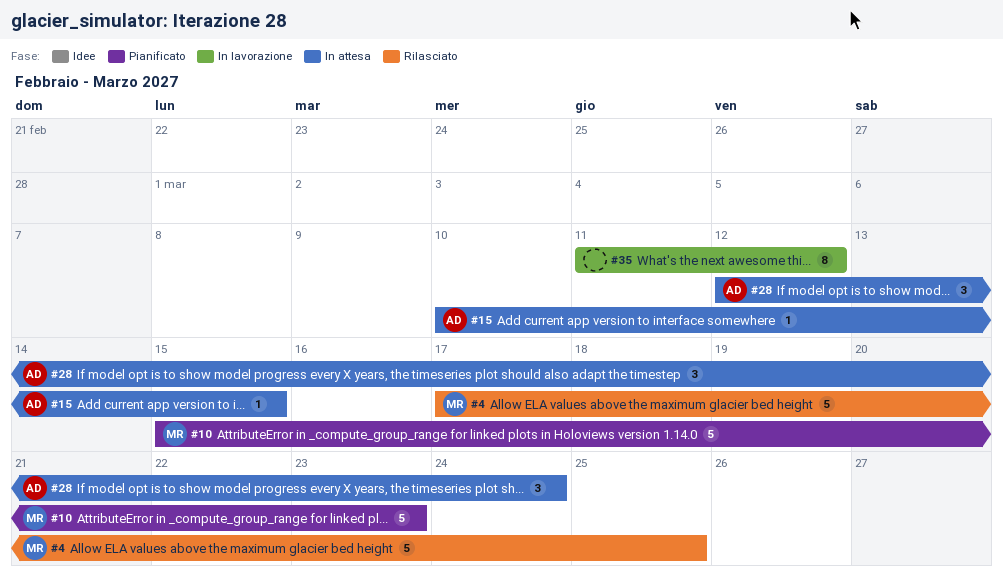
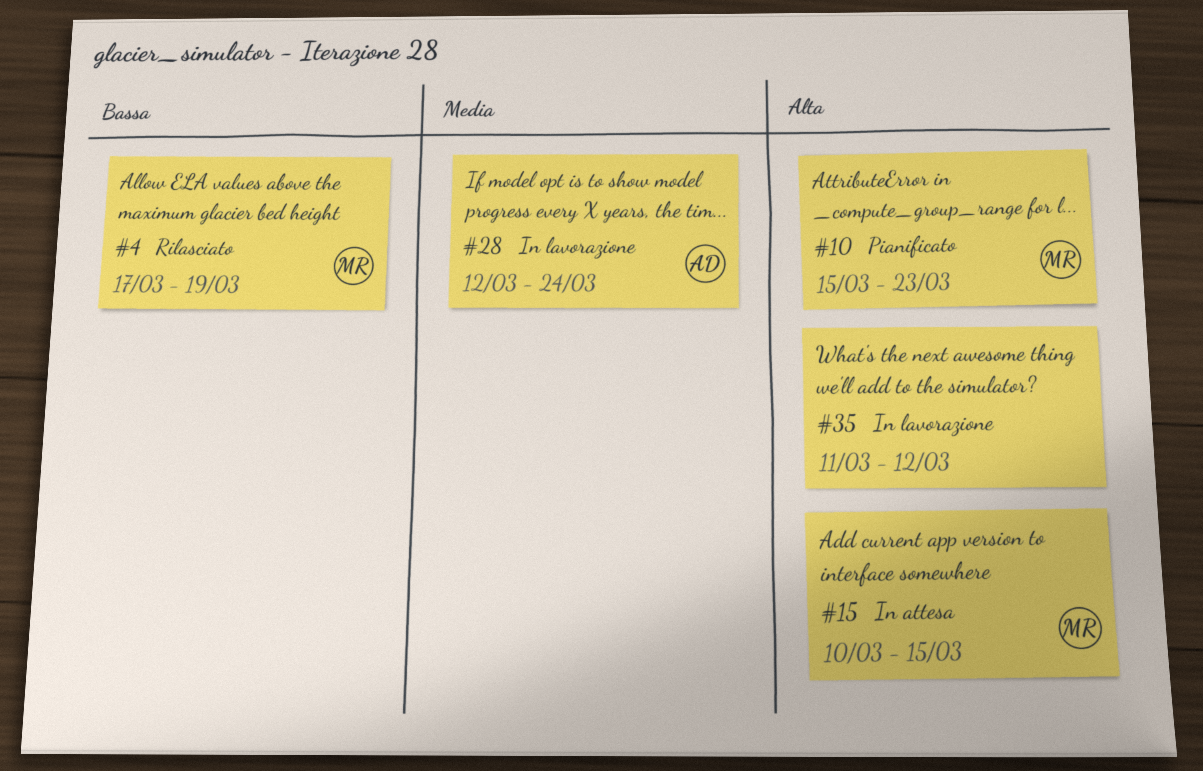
#4, due: Mar 25 -> Mar 19
#15, owner: AD -> MR
#28, status: In attesa -> In lavorazione

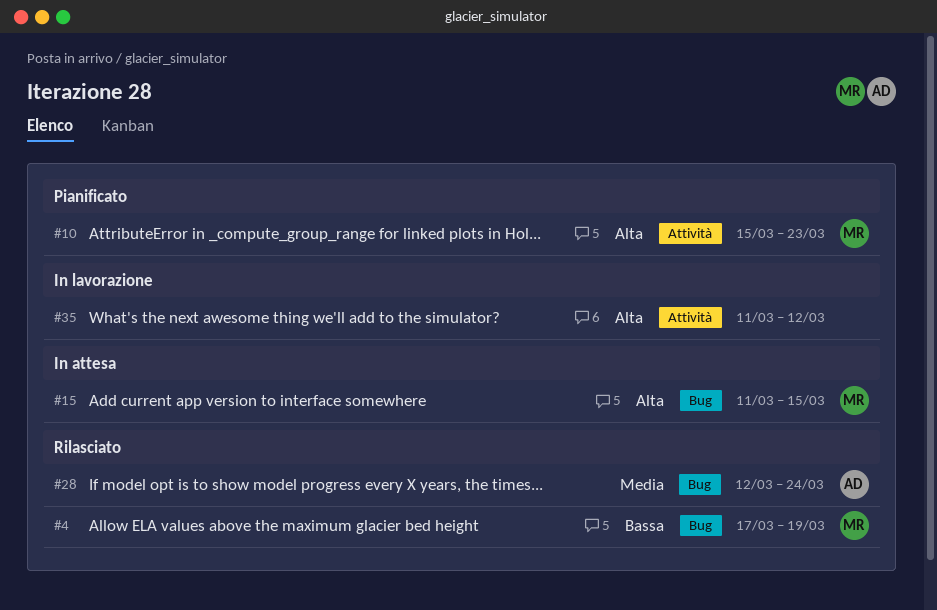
#15, start: Mar 10 -> Mar 11
#28, status: In lavorazione -> Rilasciato

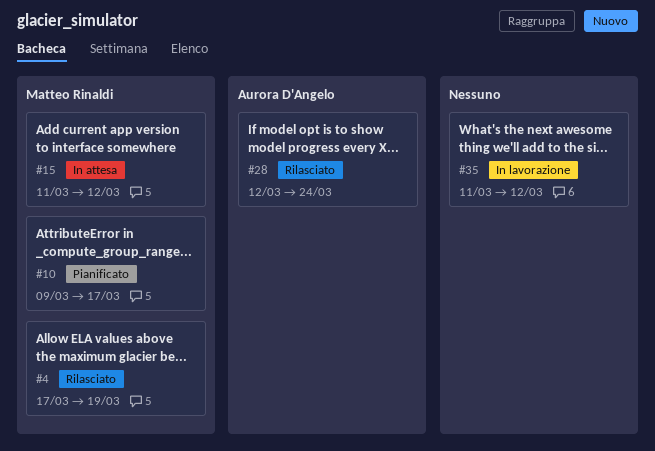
#10, start: Mar 15 -> Mar 9
#10, due: Mar 23 -> Mar 17
#15, due: Mar 15 -> Mar 12

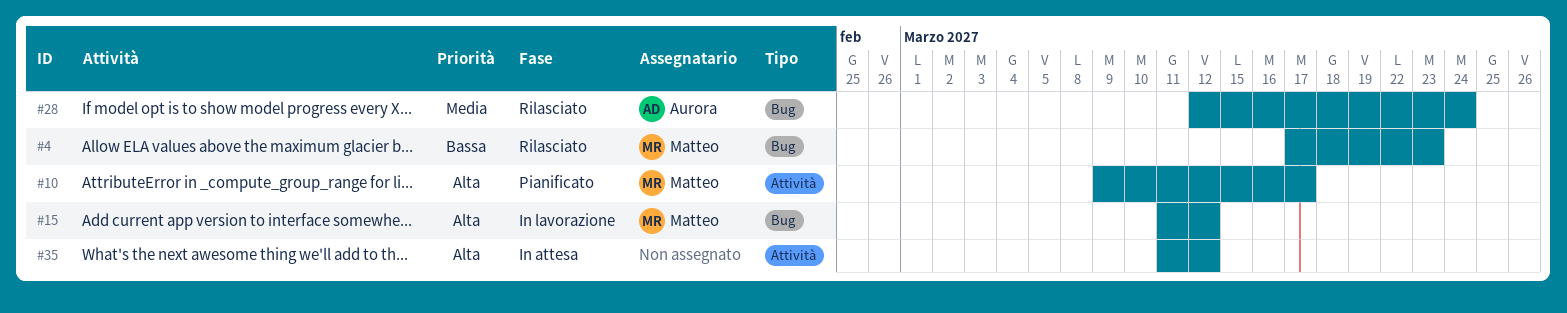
#4, due: Mar 19 -> Mar 23
#15, status: In attesa -> In lavorazione
#35, status: In lavorazione -> In attesa

